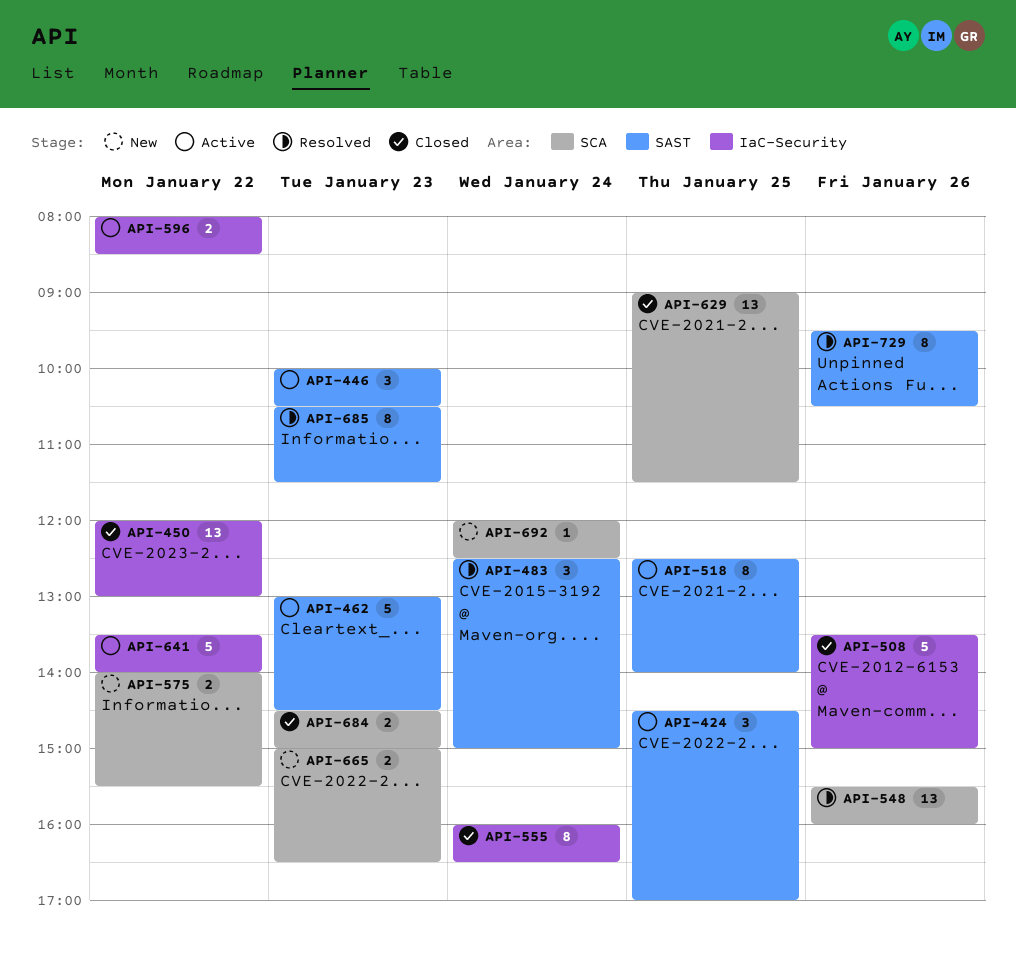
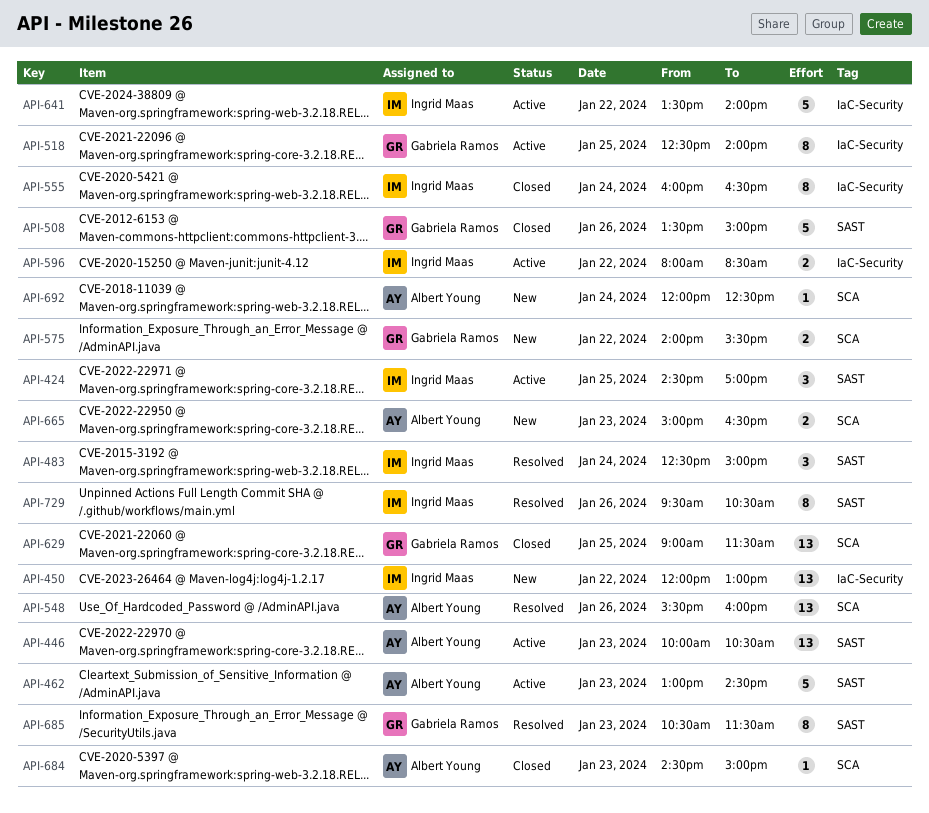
API-446, estimate: 3 -> 13
API-450, status: Closed -> New
API-508, label: IaC-Security -> SAST
API-518, label: SAST -> IaC-Security
API-684, estimate: 2 -> 1

